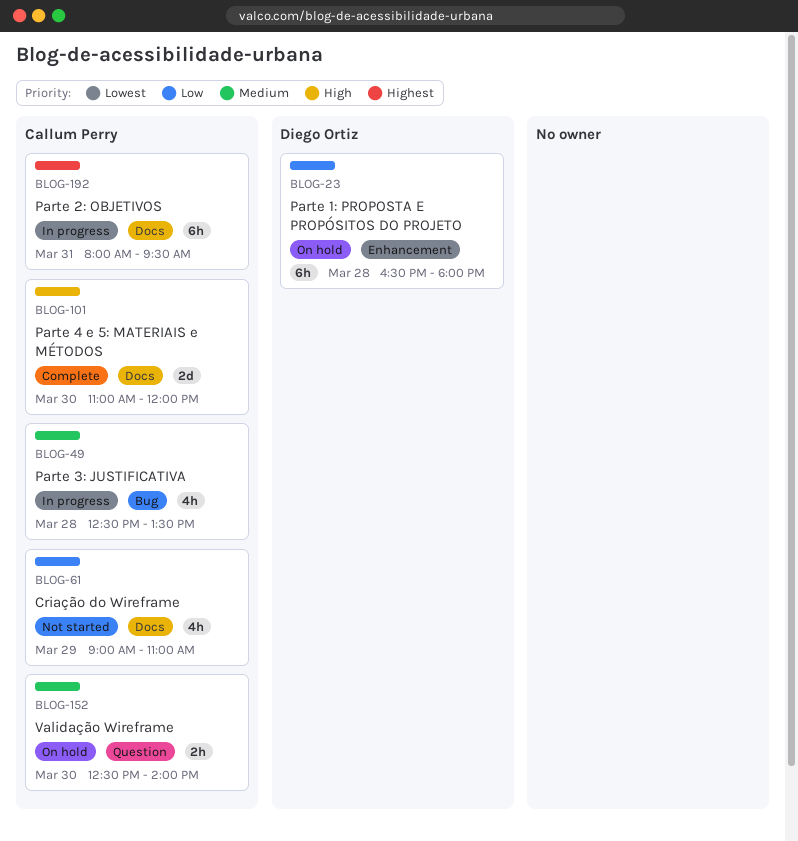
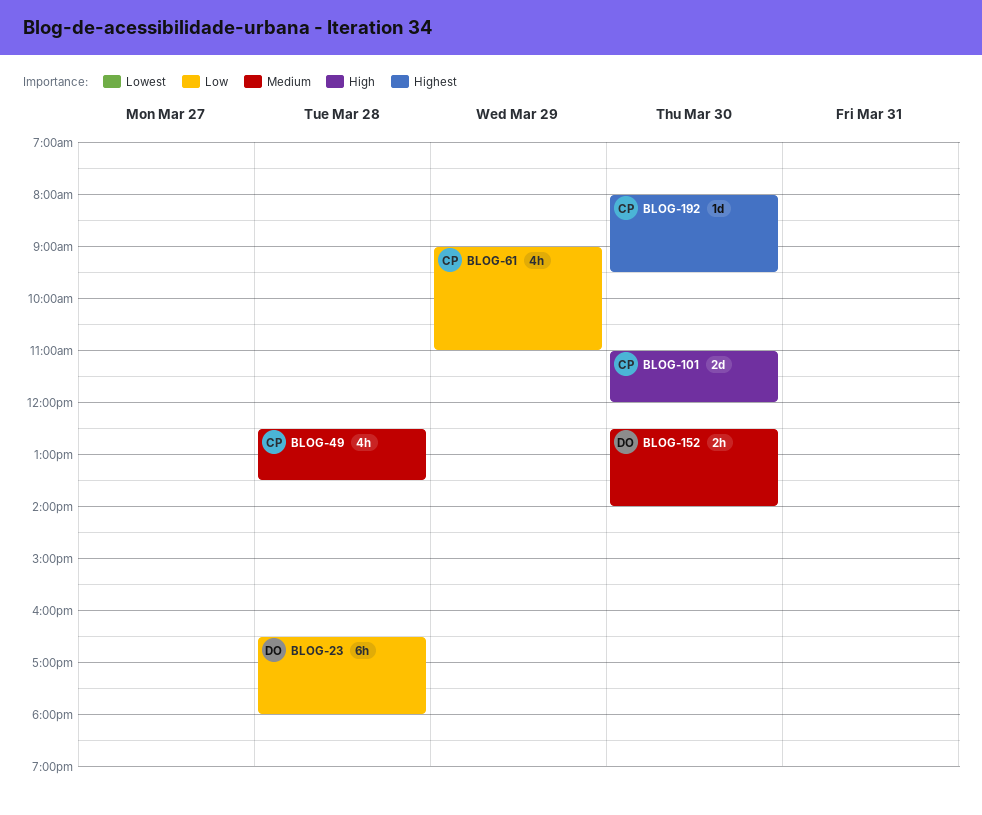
BLOG-152, owner: Callum Perry -> Diego Ortiz
BLOG-192, estimate: 6h -> 1d
BLOG-192, day: Mar 31 -> Mar 30

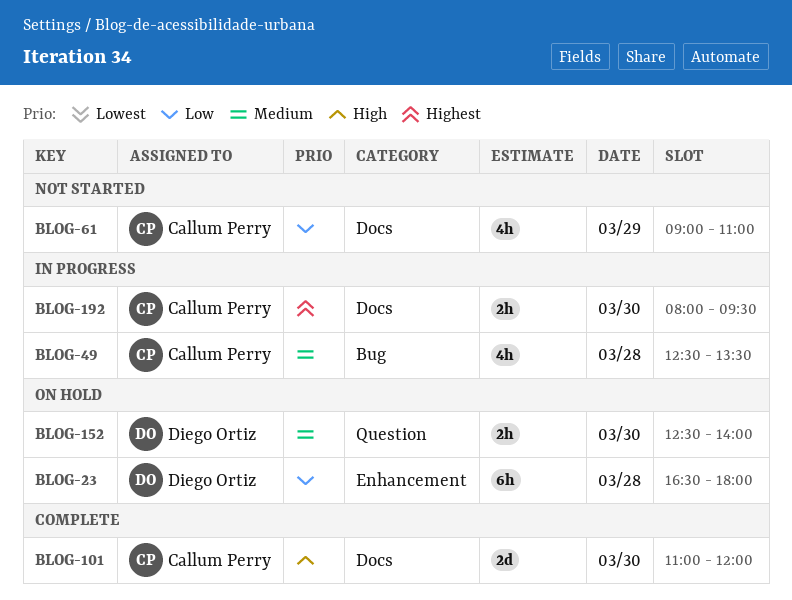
BLOG-192, estimate: 1d -> 2h

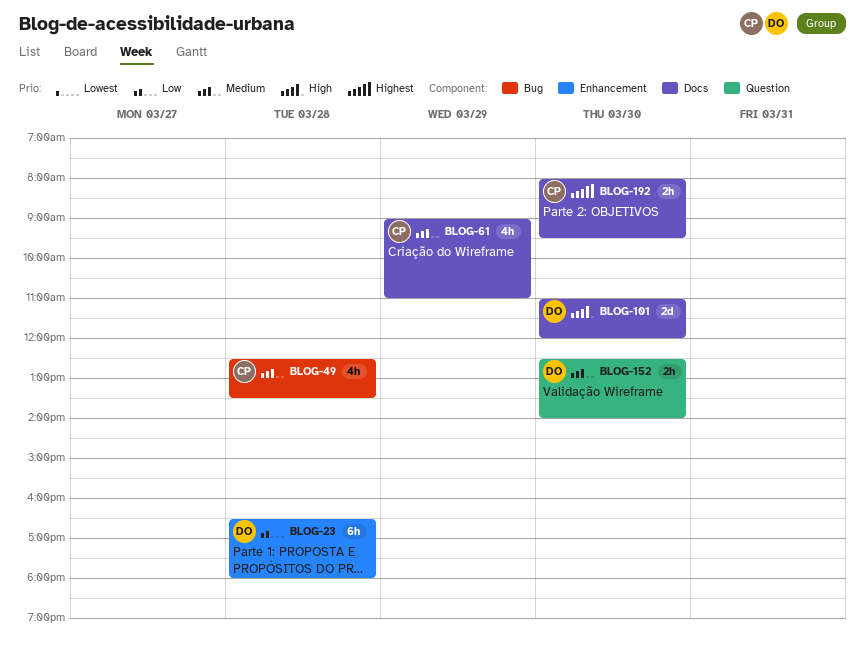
BLOG-61, priority: Low -> Medium
BLOG-101, owner: Callum Perry -> Diego Ortiz

